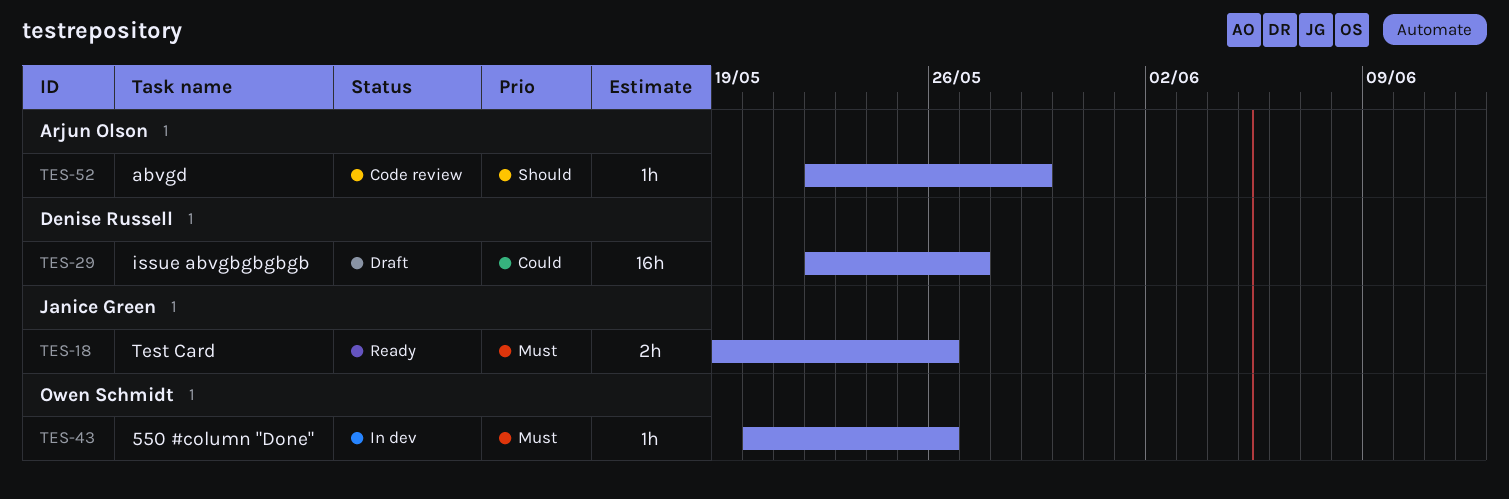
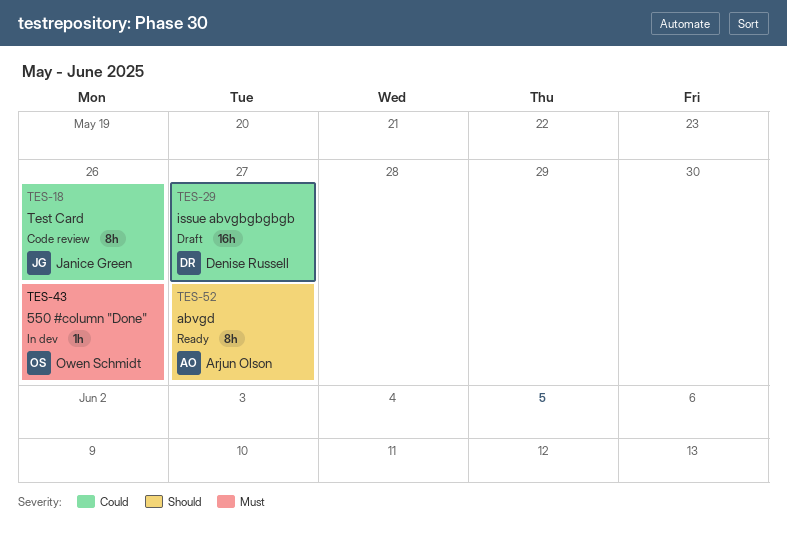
TES-18, status: Ready -> Code review
TES-18, priority: Must -> Could
TES-18, estimate: 2h -> 8h
TES-52, status: Code review -> Ready
TES-52, estimate: 1h -> 8h
TES-52, due: May 29 -> May 27

